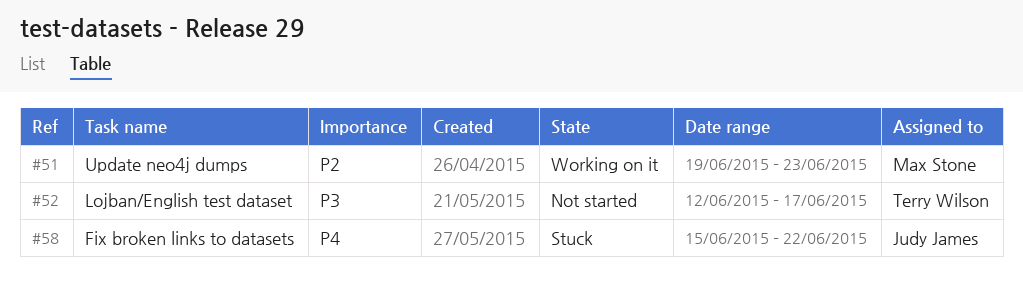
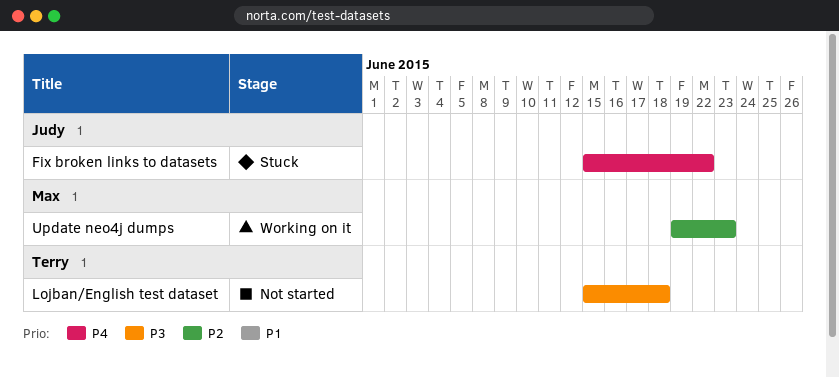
Lojban/English test dataset, start: Jun 12 -> Jun 15
Lojban/English test dataset, due: Jun 17 -> Jun 18

